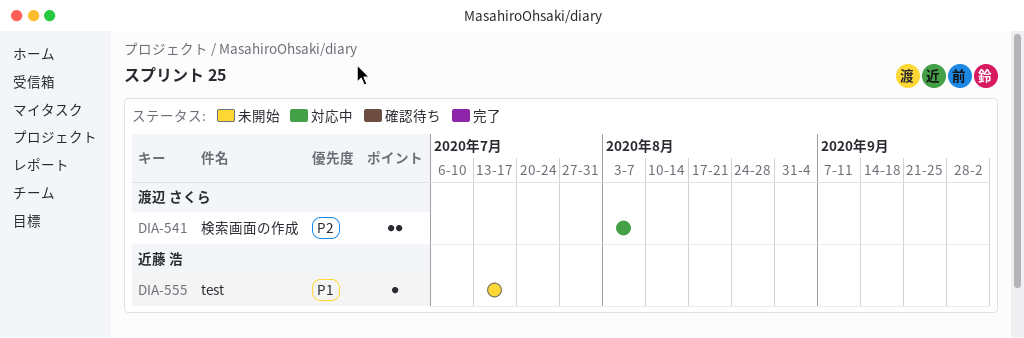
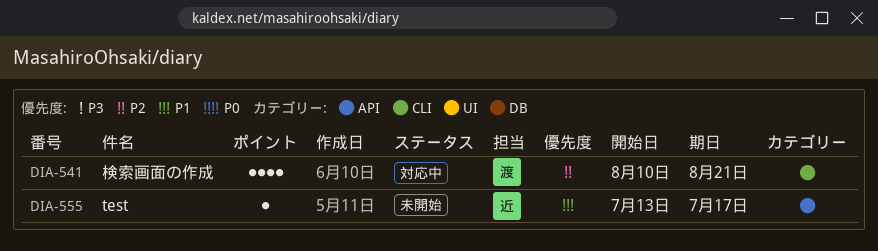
DIA-541, estimate: 2 -> 4
DIA-541, start: Aug 3 -> Aug 10
DIA-541, due: Aug 7 -> Aug 21

